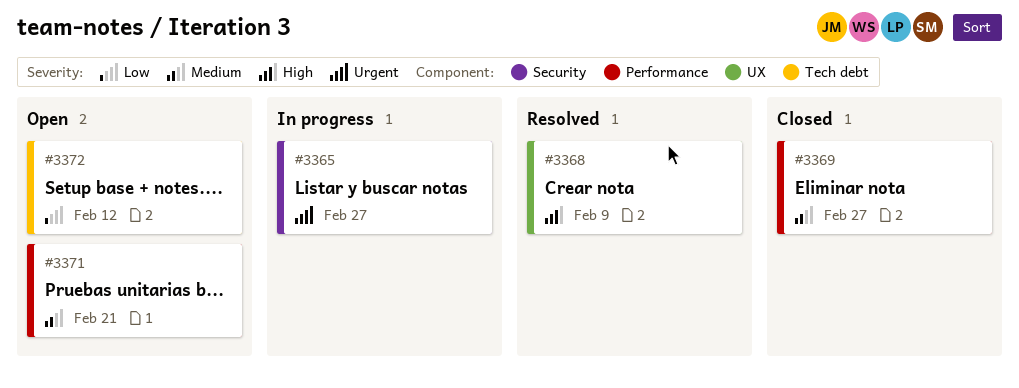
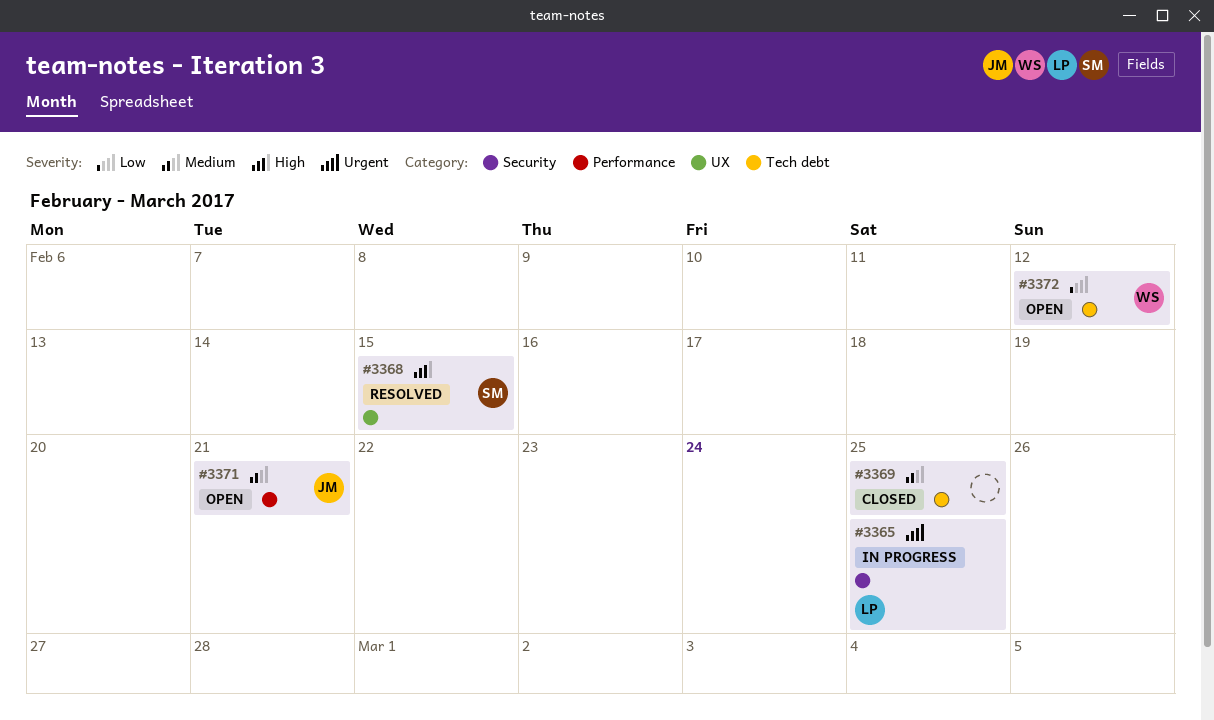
#3365, due: Feb 27 -> Feb 25
#3368, due: Feb 9 -> Feb 15
#3369, label: Performance -> Tech debt
#3369, due: Feb 27 -> Feb 25

